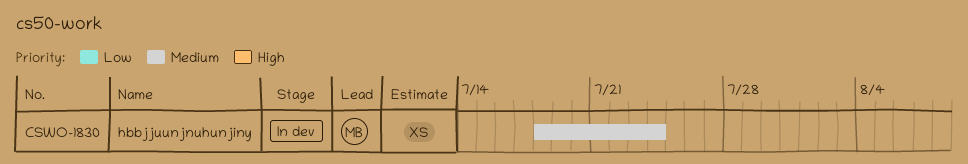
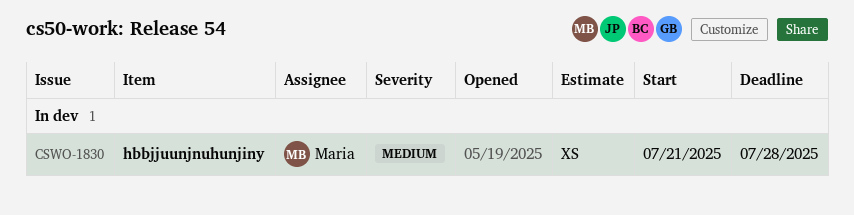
CSWO-1830, start: Jul 18 -> Jul 21
CSWO-1830, due: Jul 24 -> Jul 28

